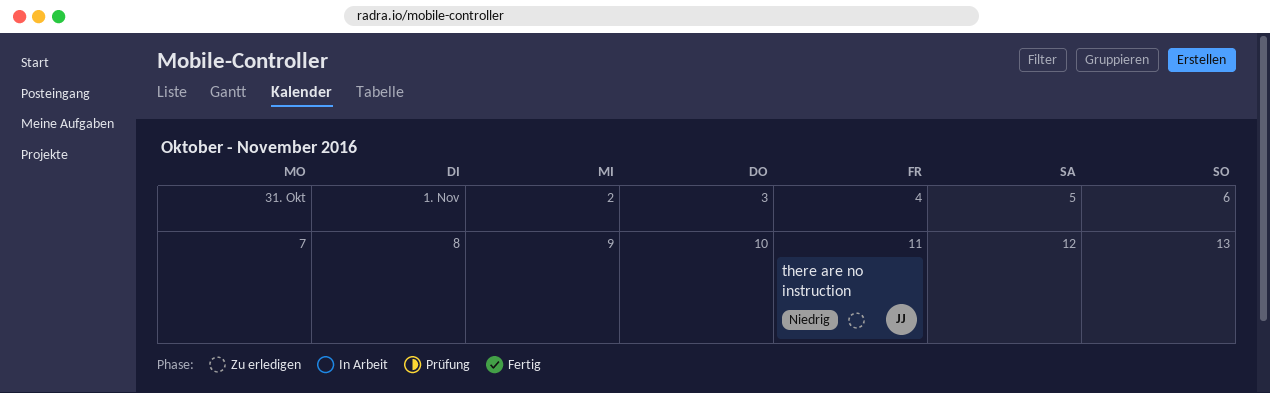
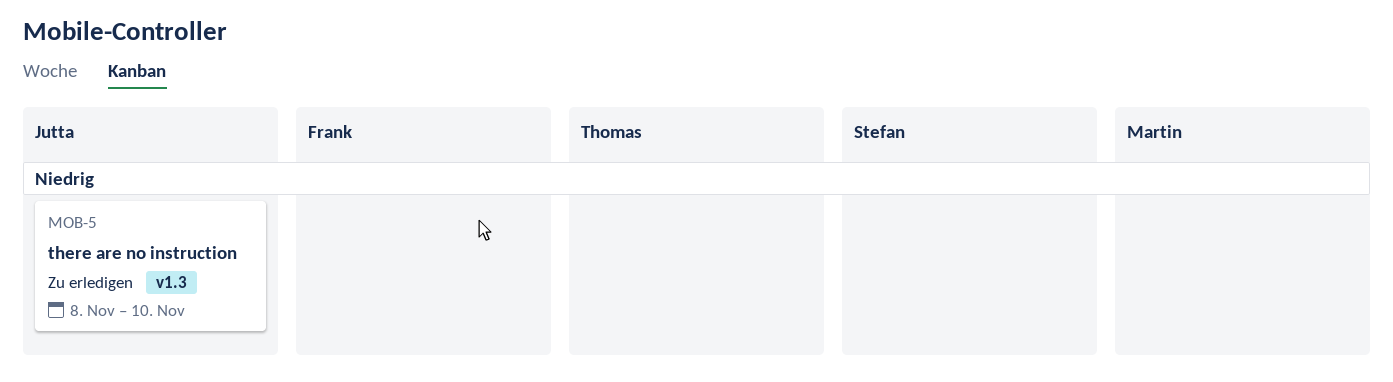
there are no instruction, due: Nov 11 -> Nov 10

